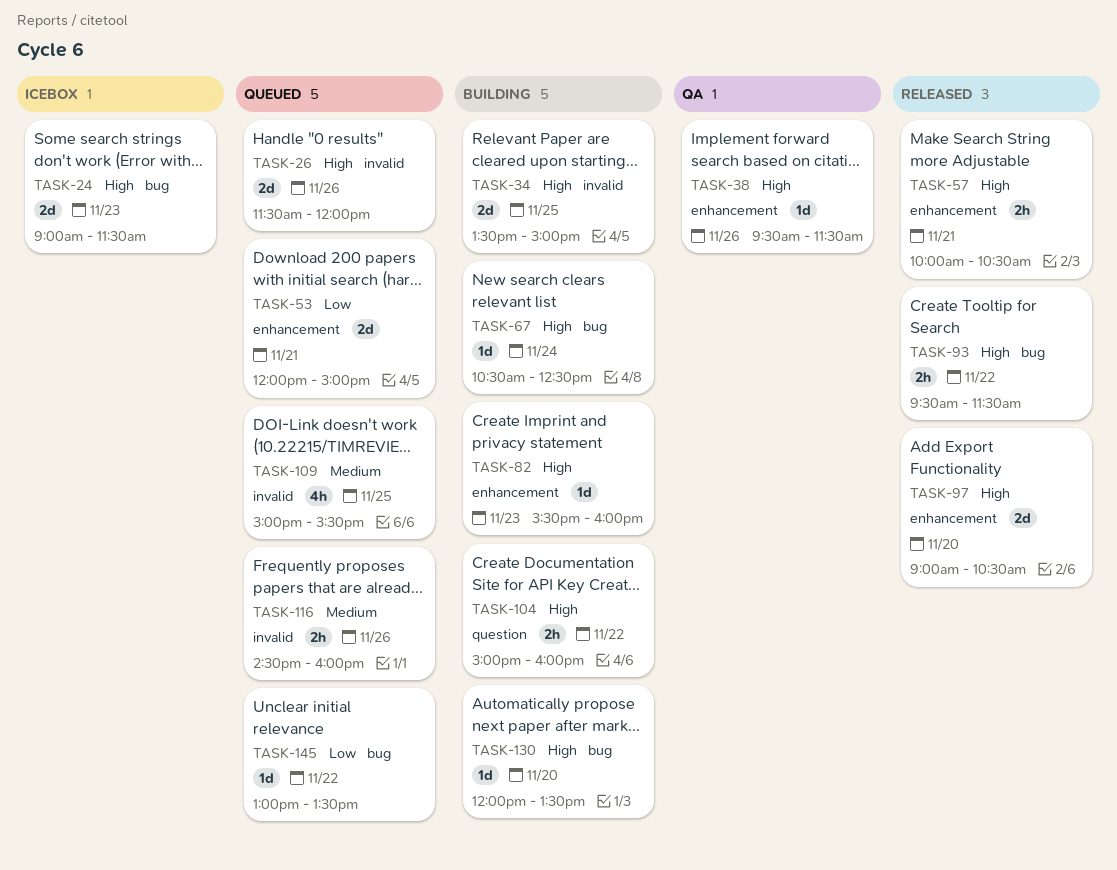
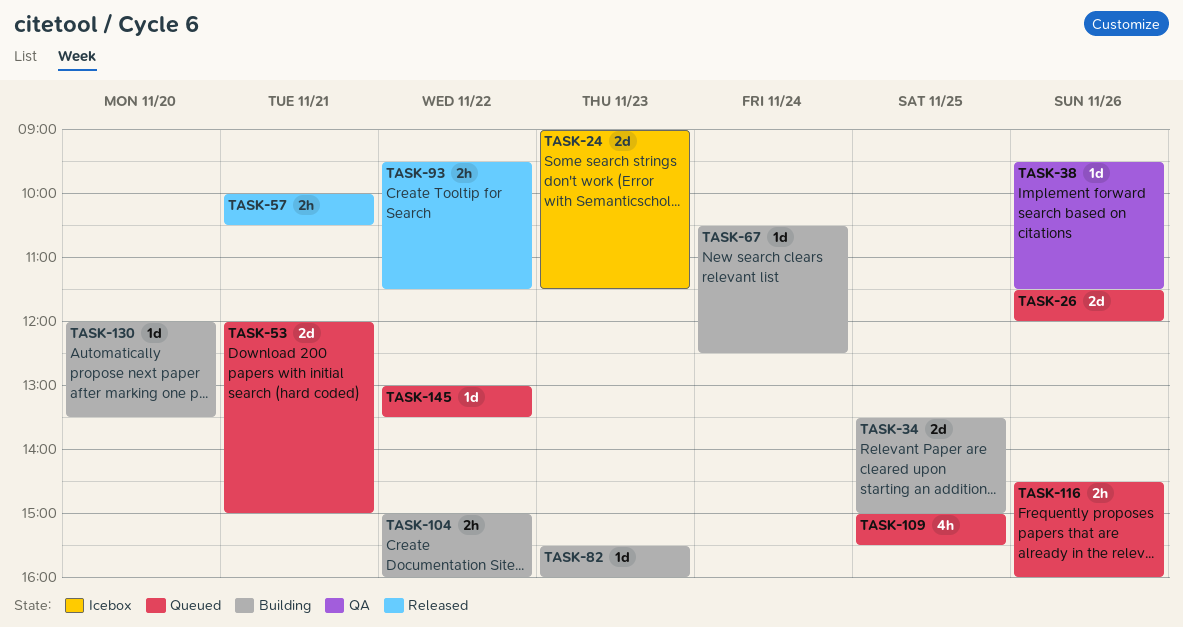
TASK-97: present -> none

